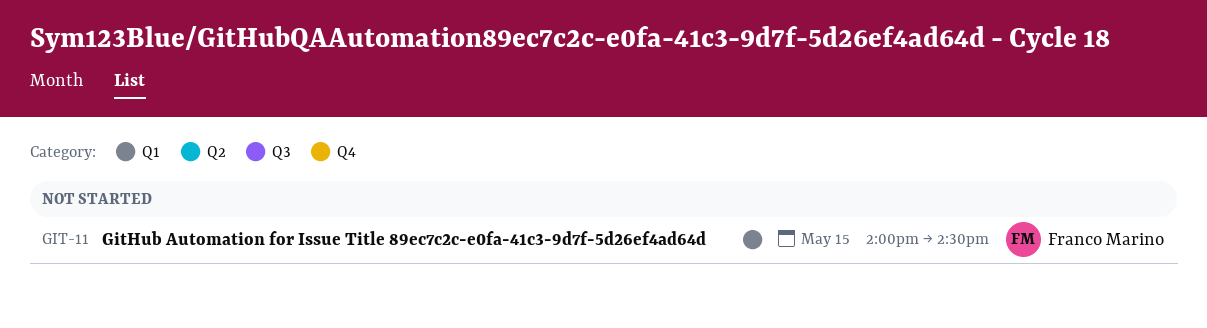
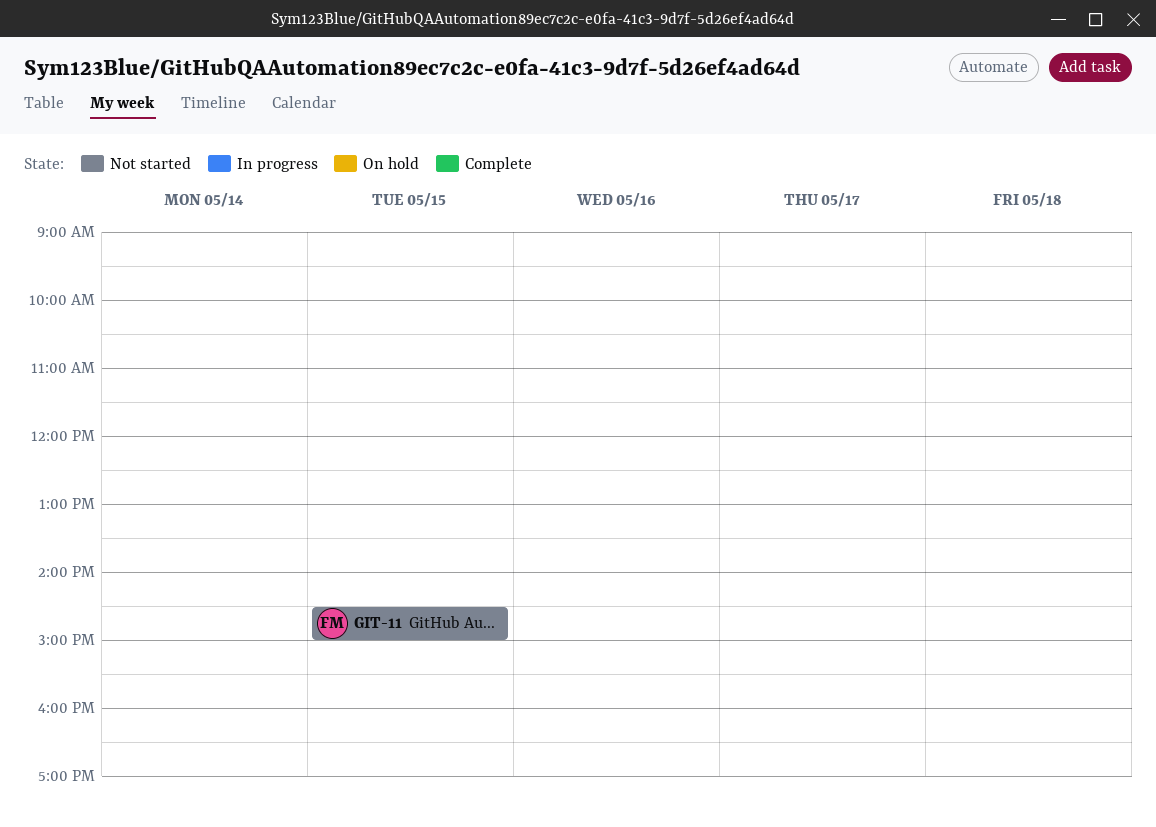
GIT-11, begins: 14:00 -> 14:30
GIT-11, ends: 14:30 -> 15:00

